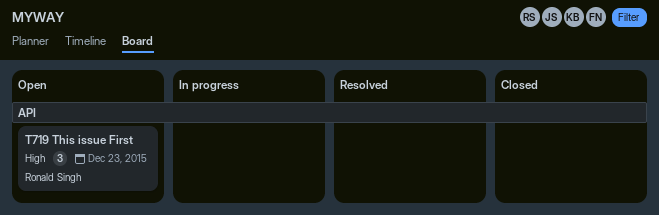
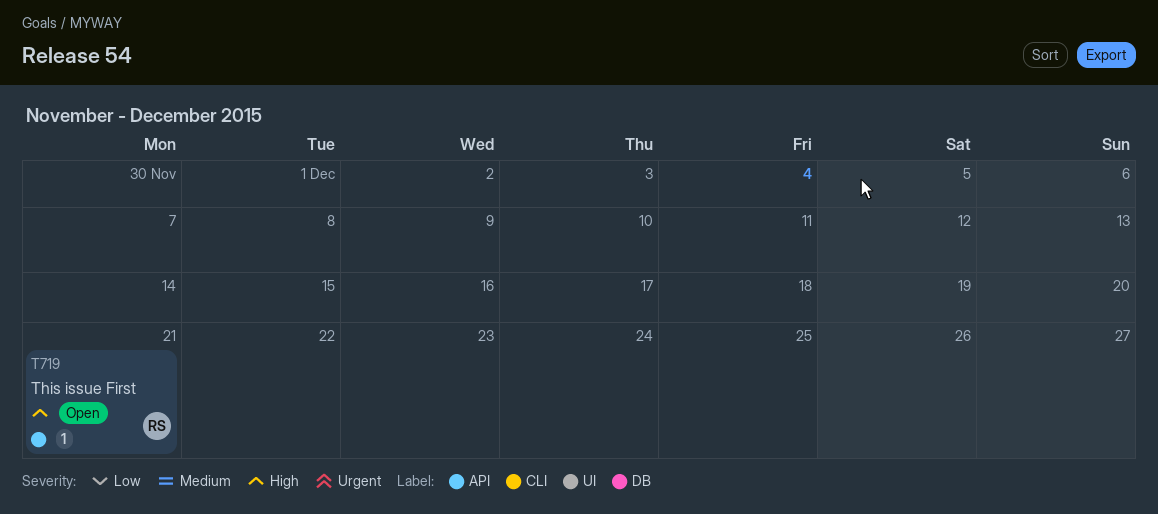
T719, estimate: 3 -> 1
T719, due: Dec 23 -> Dec 21

